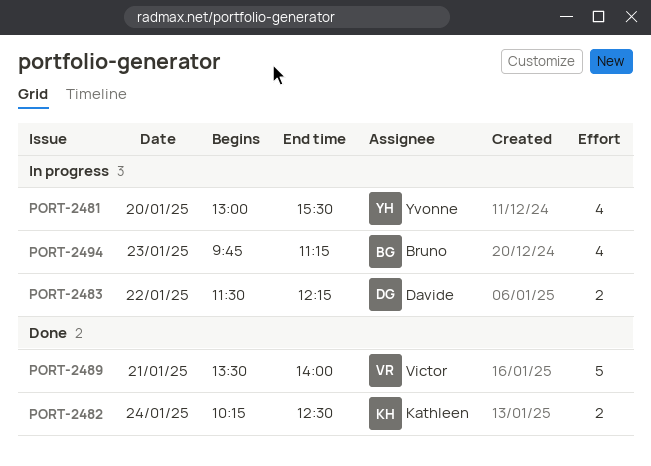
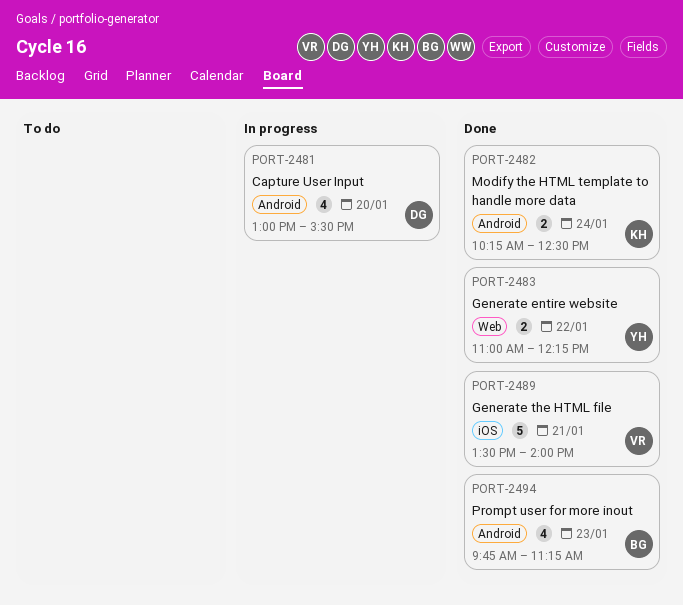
PORT-2481, owner: Yvonne -> Davide
PORT-2483, status: In progress -> Done
PORT-2483, owner: Davide -> Yvonne
PORT-2483, begins: 11:30 -> 11:00
PORT-2494, status: In progress -> Done

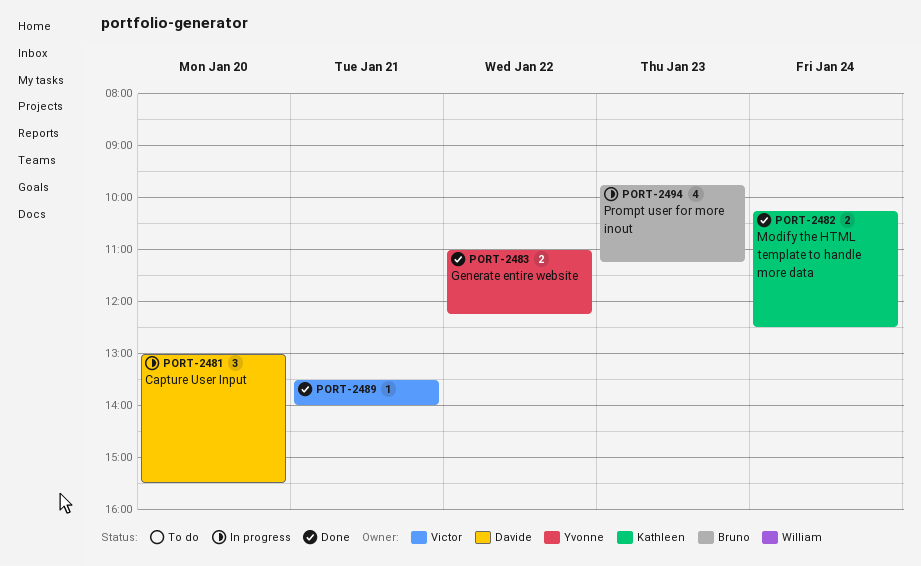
PORT-2481, estimate: 4 -> 3
PORT-2489, estimate: 5 -> 1
PORT-2494, status: Done -> In progress

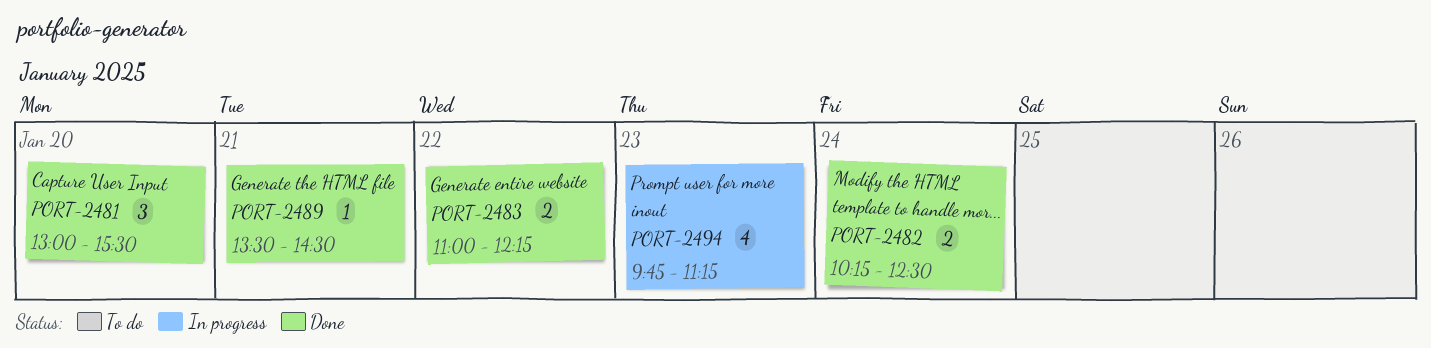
PORT-2481, status: In progress -> Done
PORT-2489, ends: 14:00 -> 14:30

